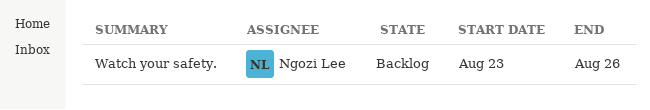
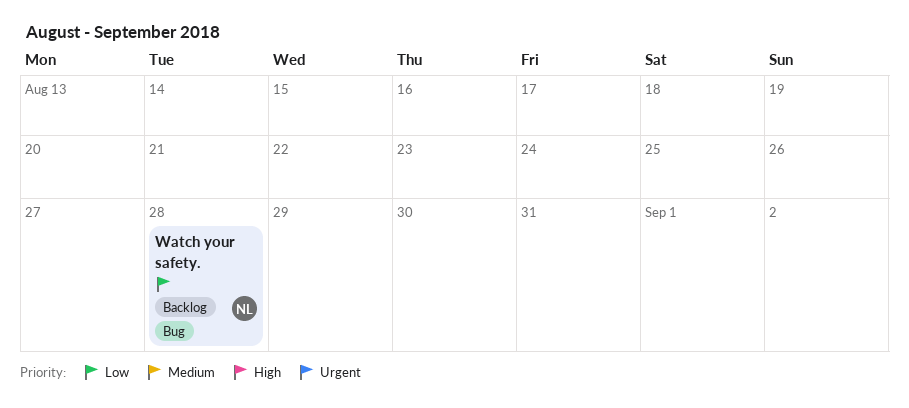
Watch your safety., due: Aug 26 -> Aug 28

